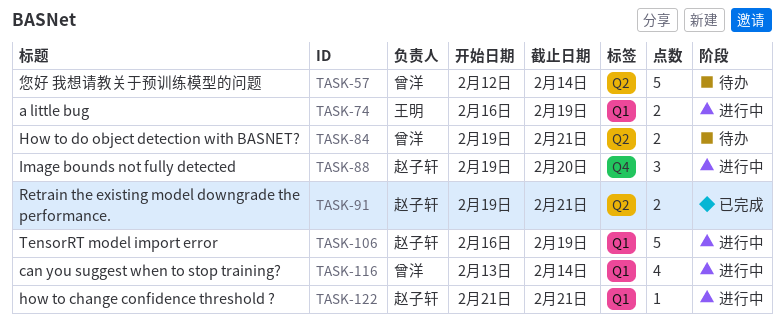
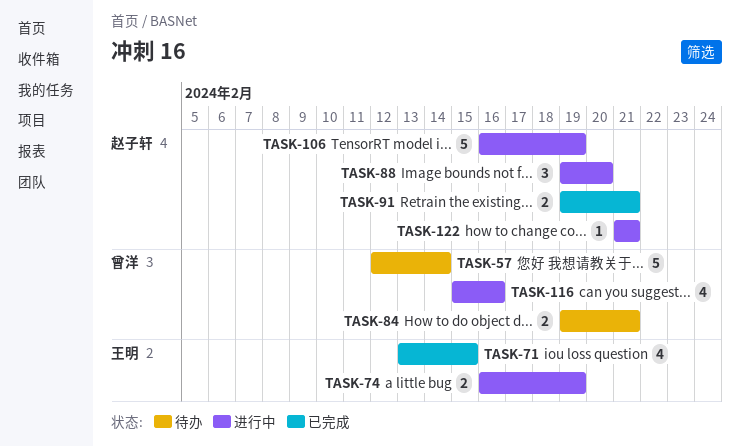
TASK-71: none -> present
TASK-116, start: Feb 13 -> Feb 15
TASK-116, due: Feb 14 -> Feb 16

